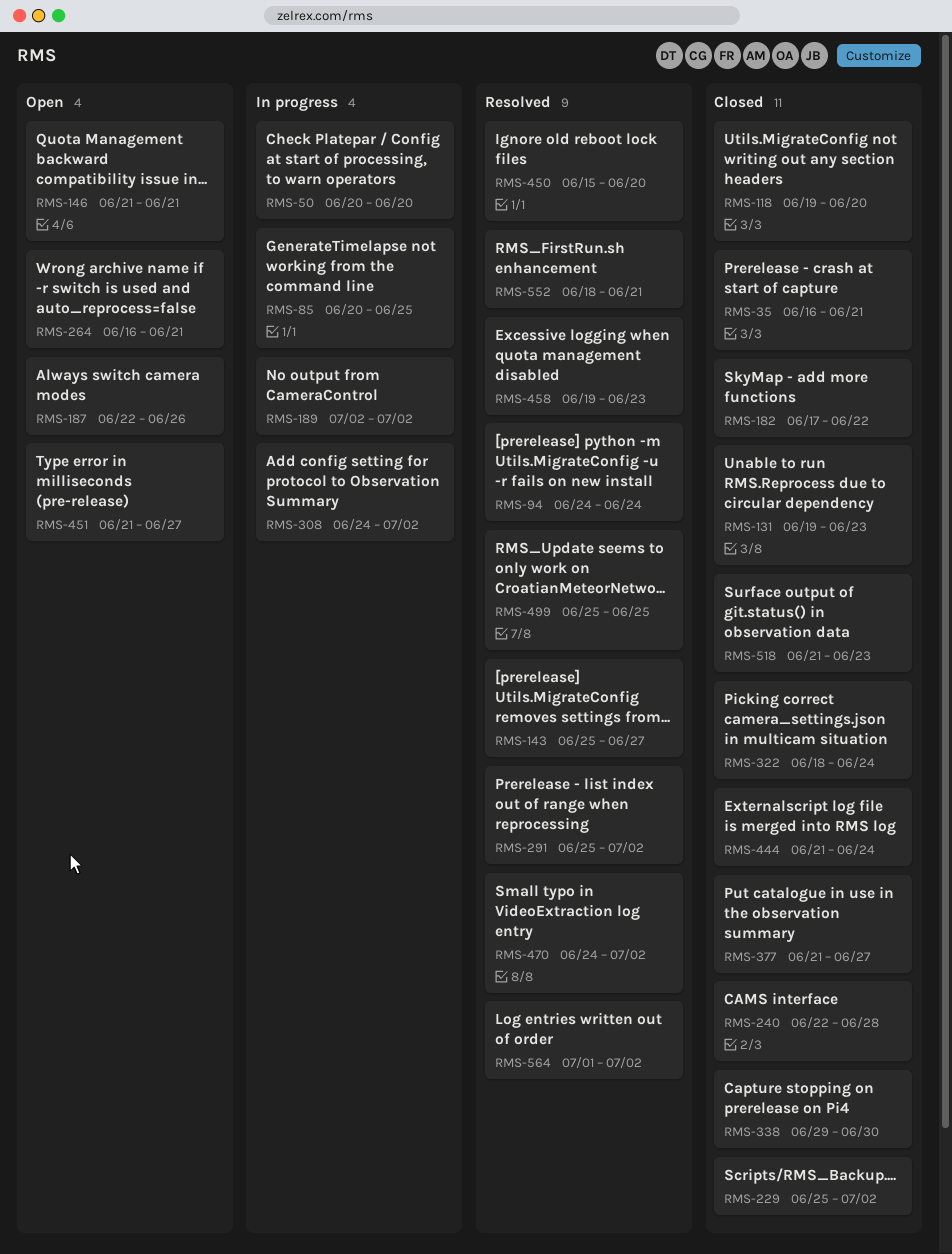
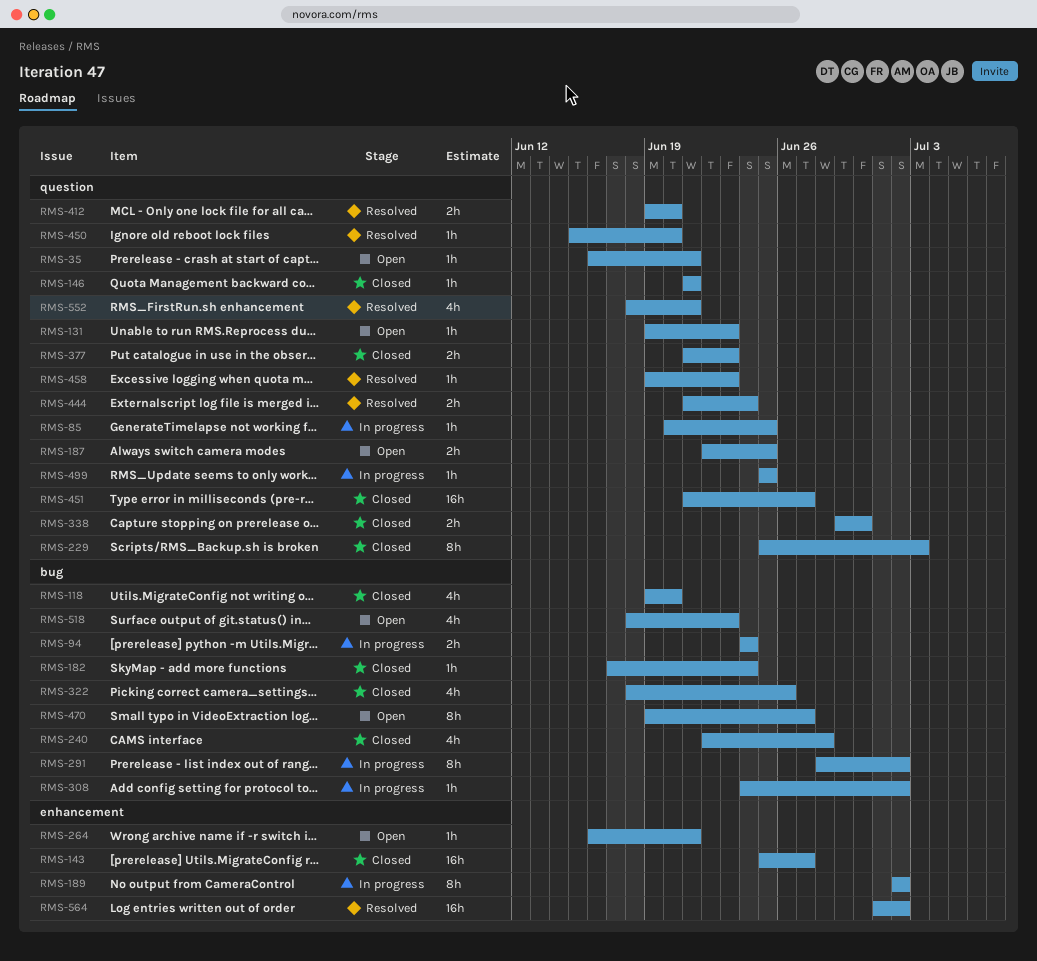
RMS-35, status: Closed -> Open
RMS-50: present -> none
RMS-94, status: Resolved -> In progress
RMS-131, status: Closed -> Open
RMS-143, status: Resolved -> Closed
RMS-146, status: Open -> Closed
RMS-182, due: Jun 22 -> Jun 24
RMS-187, due: Jun 26 -> Jun 25
RMS-229, due: Jul 2 -> Jul 3
RMS-291, status: Resolved -> In progress
RMS-291, start: Jun 25 -> Jun 28
RMS-322, due: Jun 24 -> Jun 26
RMS-377, due: Jun 27 -> Jun 23
RMS-412: none -> present
RMS-444, status: Closed -> Resolved
RMS-451, status: Open -> Closed
RMS-470, status: Resolved -> Open
RMS-470, start: Jun 24 -> Jun 19
RMS-470, due: Jul 2 -> Jun 27
RMS-499, status: Resolved -> In progress
RMS-518, status: Closed -> Open
RMS-518, start: Jun 21 -> Jun 18

